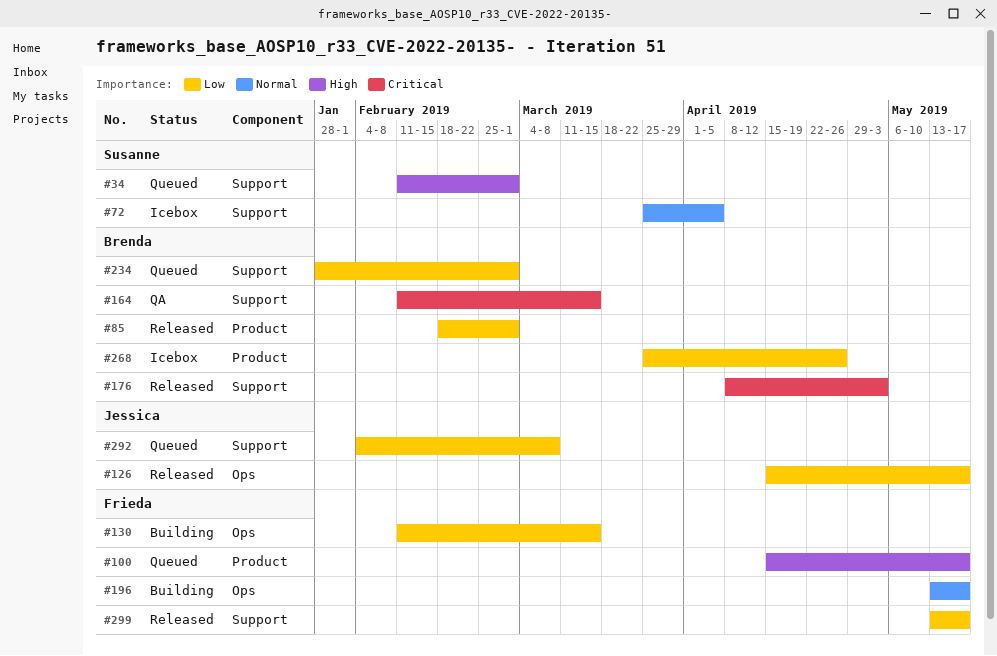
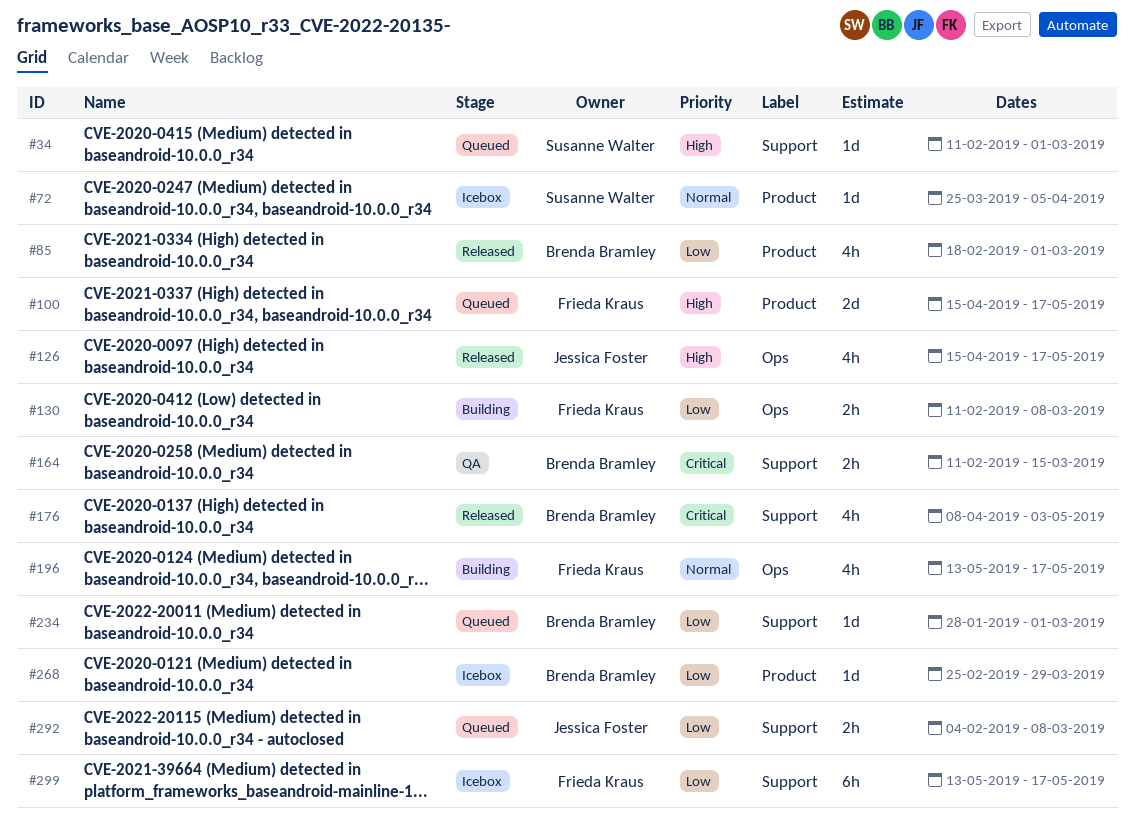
#72, label: Support -> Product
#126, priority: Low -> High
#130, due: Mar 15 -> Mar 8
#268, start: Mar 25 -> Feb 25
#268, due: Apr 26 -> Mar 29
#299, status: Released -> Icebox

